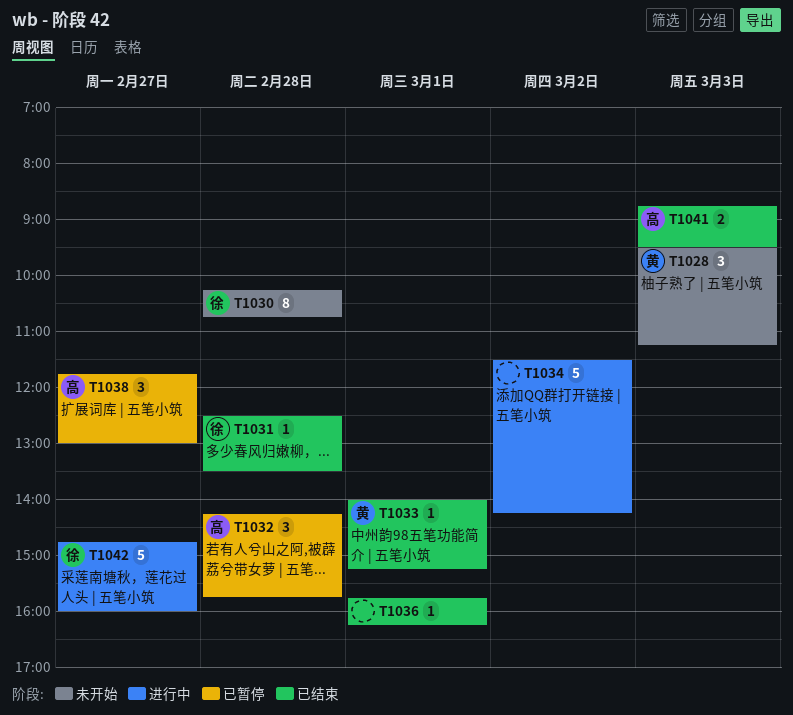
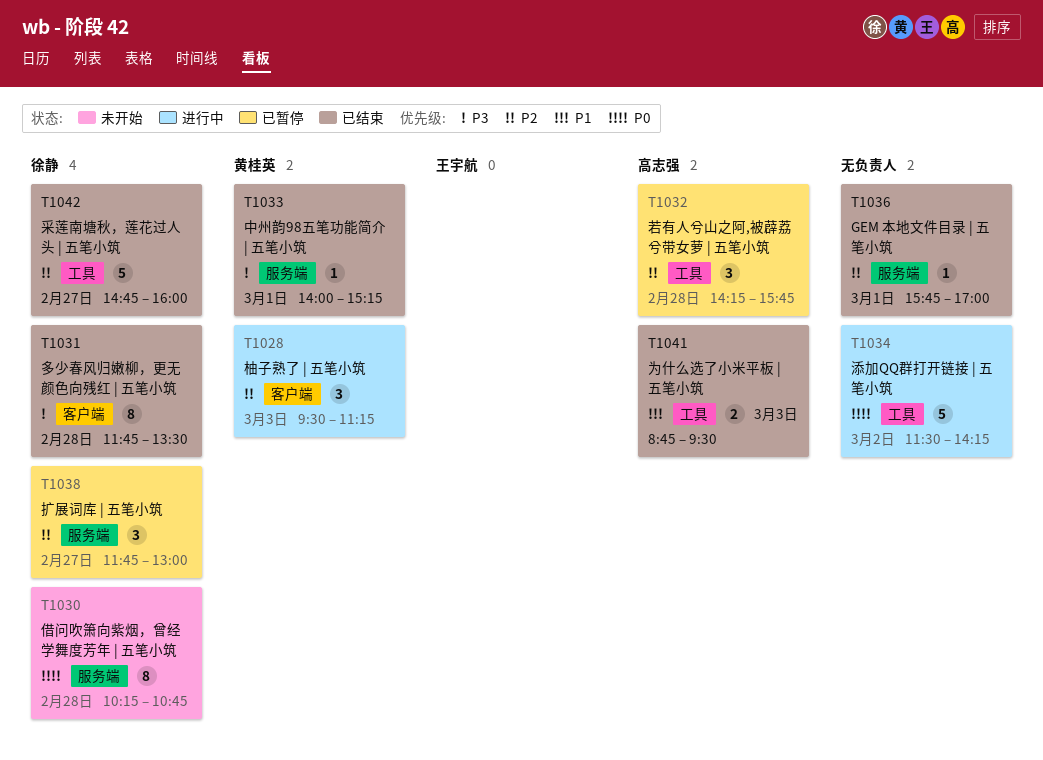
T1028, status: 未开始 -> 进行中
T1031, estimate: 1 -> 8
T1031, begins: 12:30 -> 11:45
T1036, ends: 16:15 -> 17:00
T1038, owner: 高志强 -> 徐静
T1042, status: 进行中 -> 已结束

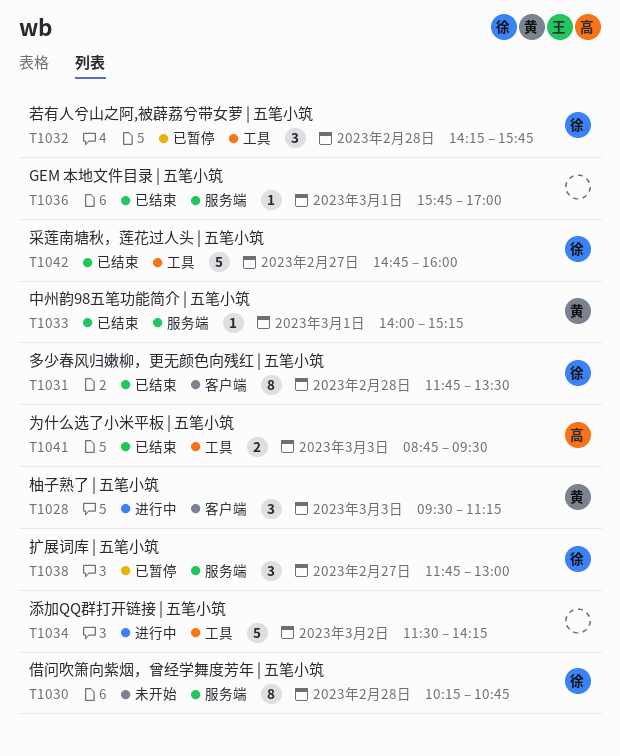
T1032, owner: 高志强 -> 徐静

